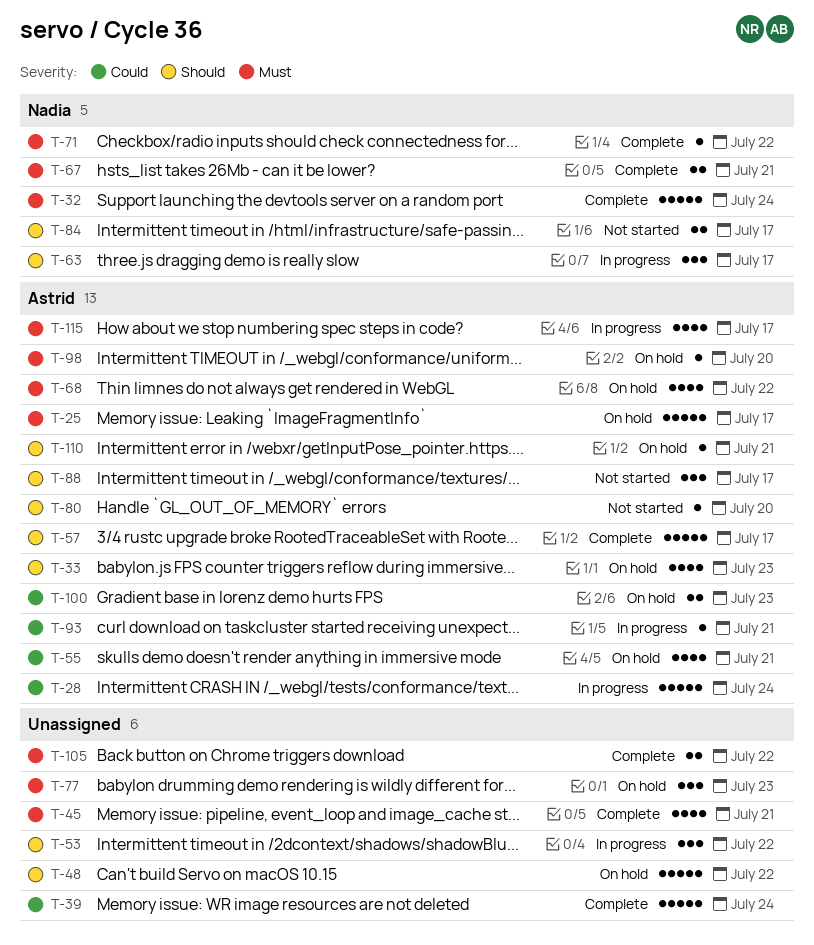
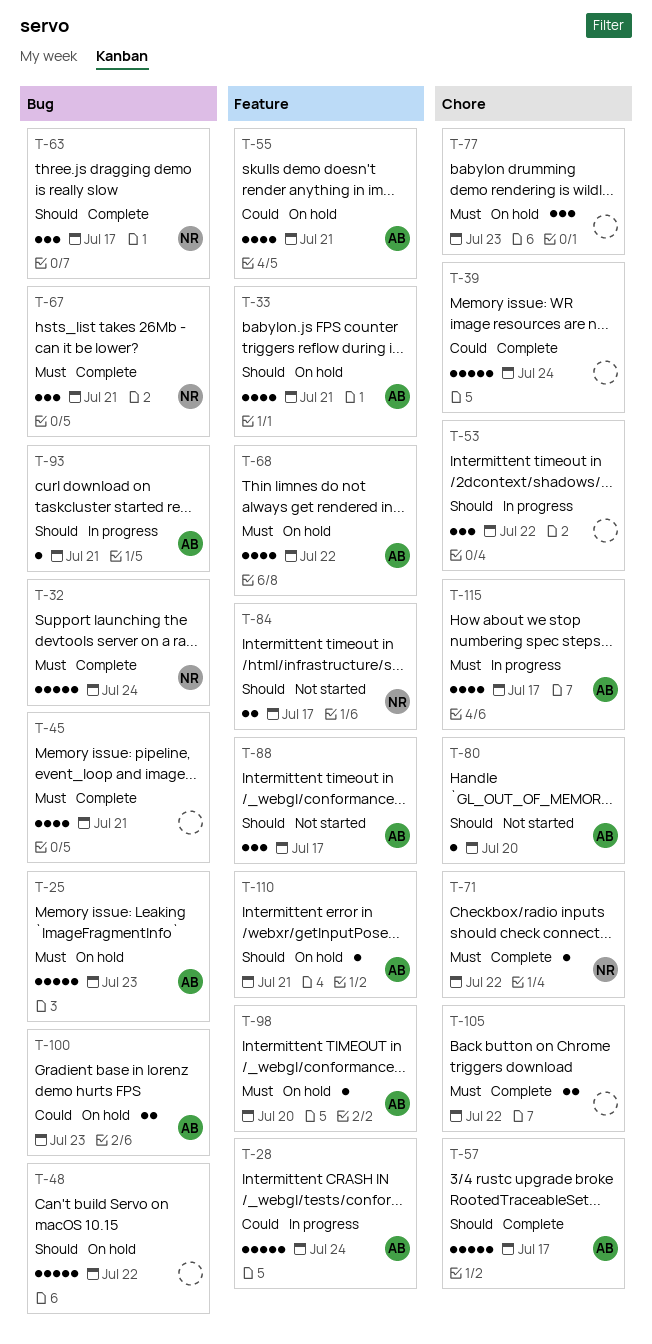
T-25, due: Jul 17 -> Jul 23
T-33, due: Jul 23 -> Jul 21
T-63, status: In progress -> Complete
T-67, estimate: 2 -> 3
T-93, priority: Could -> Should

